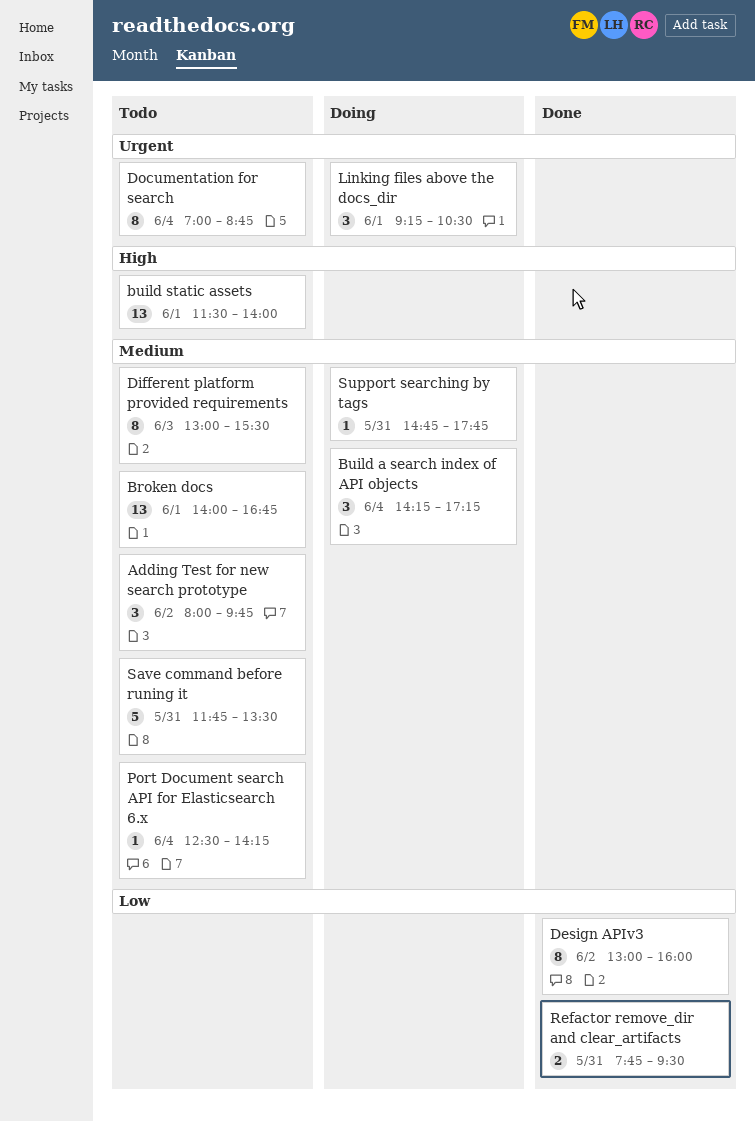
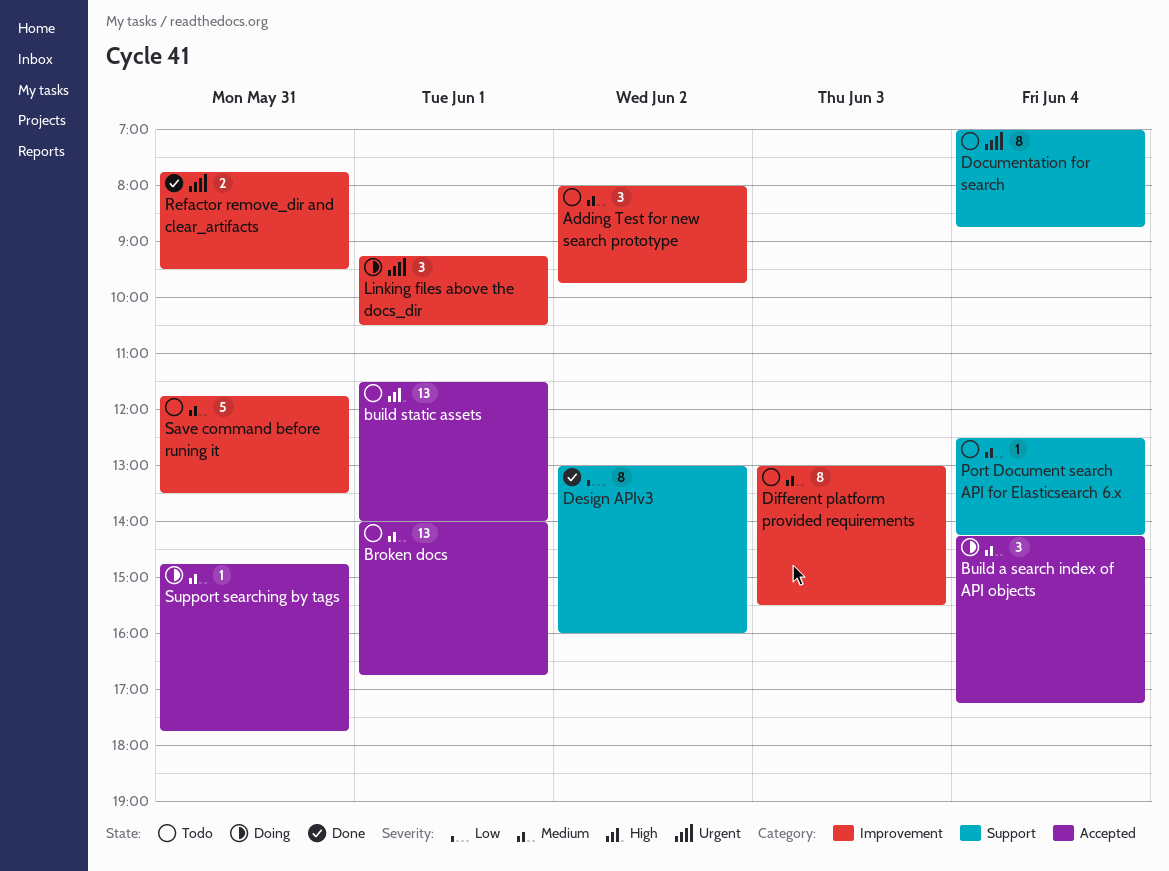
Refactor remove_dir and clear_artifacts, priority: Low -> Urgent

